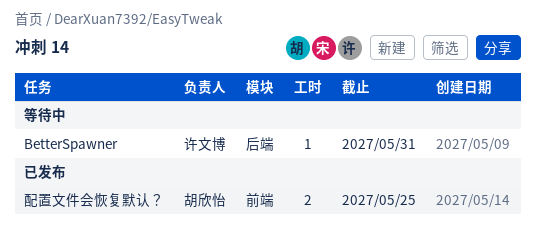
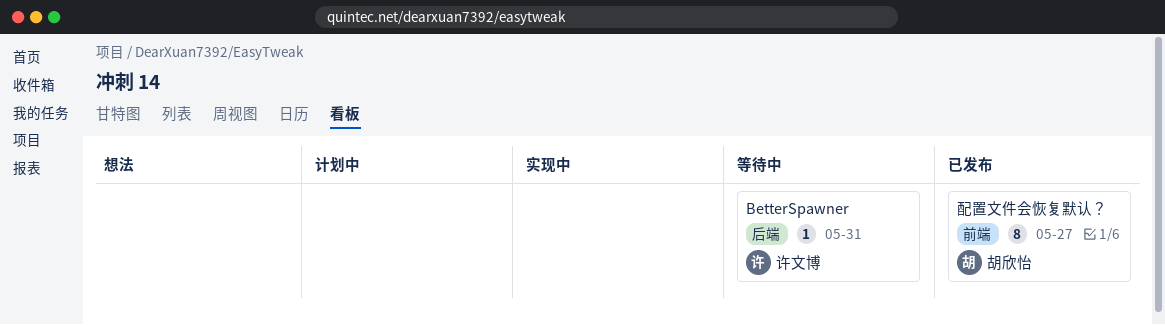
配置文件会恢复默认？, estimate: 2 -> 8
配置文件会恢复默认？, due: May 25 -> May 27

